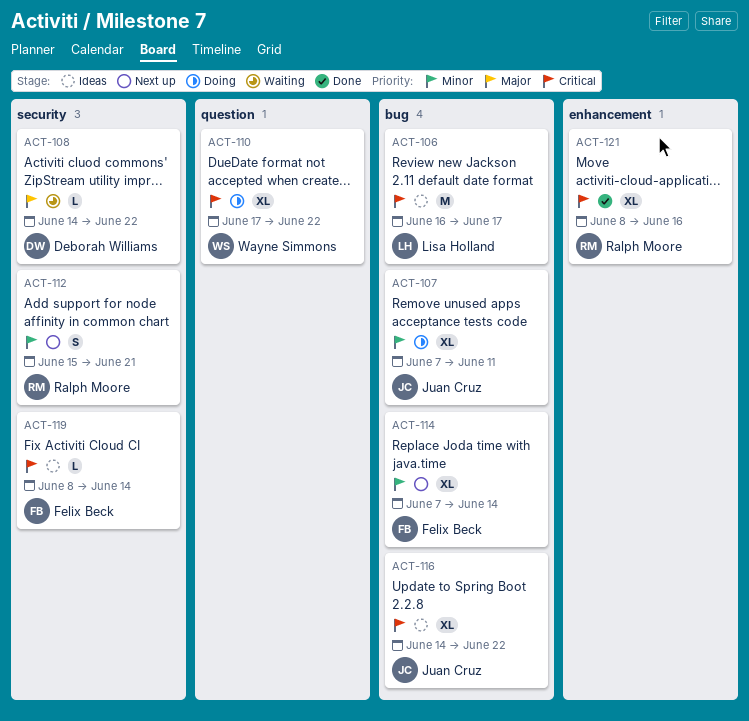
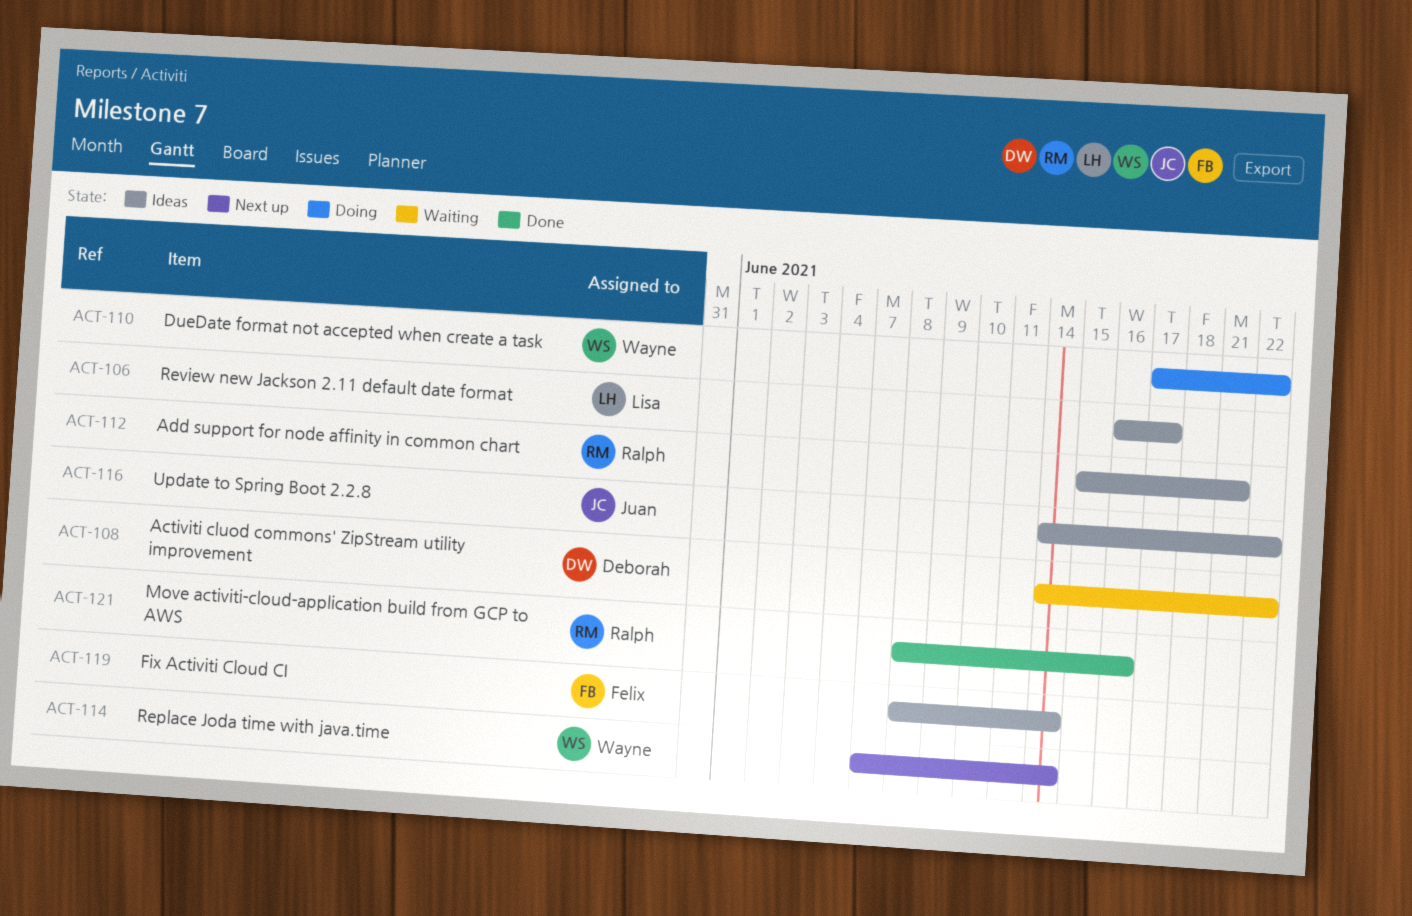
ACT-107: present -> none
ACT-112, status: Next up -> Ideas
ACT-114, owner: Felix Beck -> Wayne Simmons

